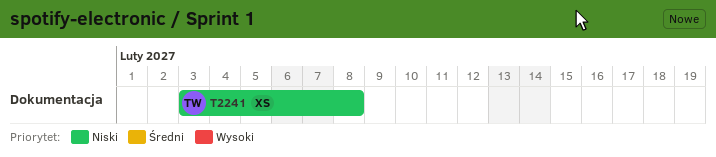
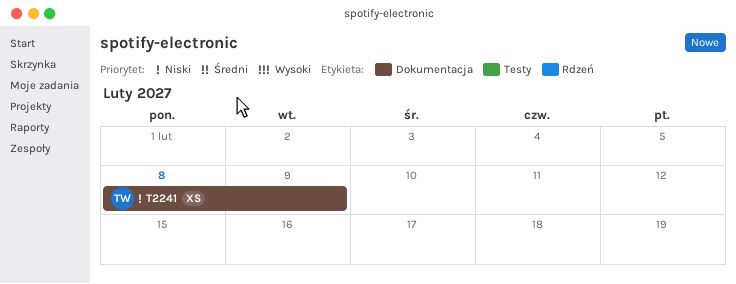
T2241, start: Feb 3 -> Feb 8
T2241, due: Feb 8 -> Feb 9

